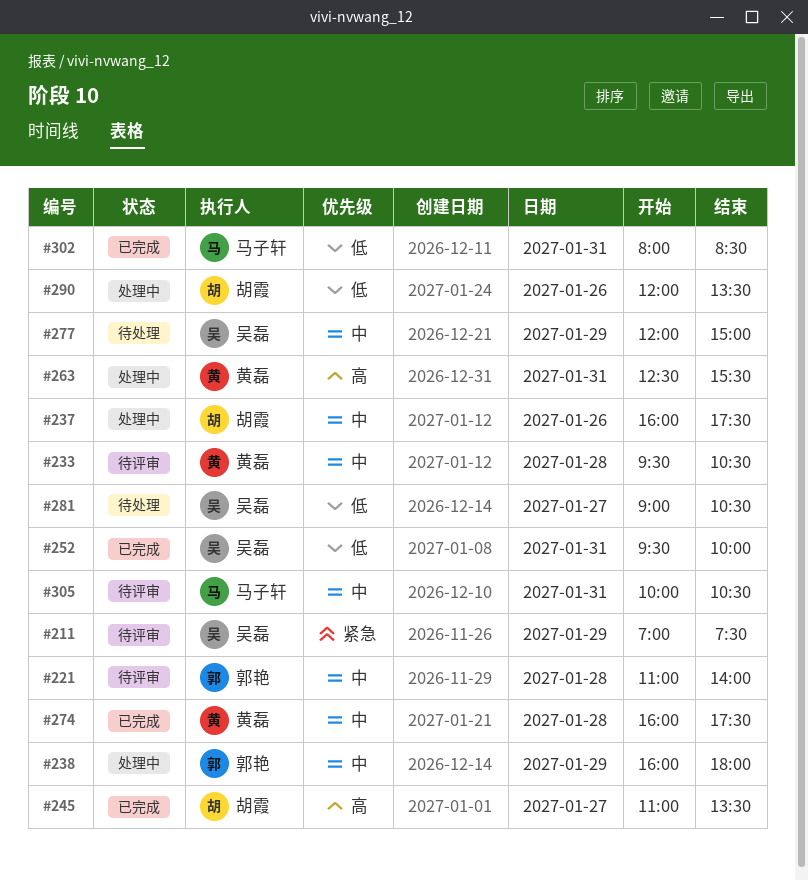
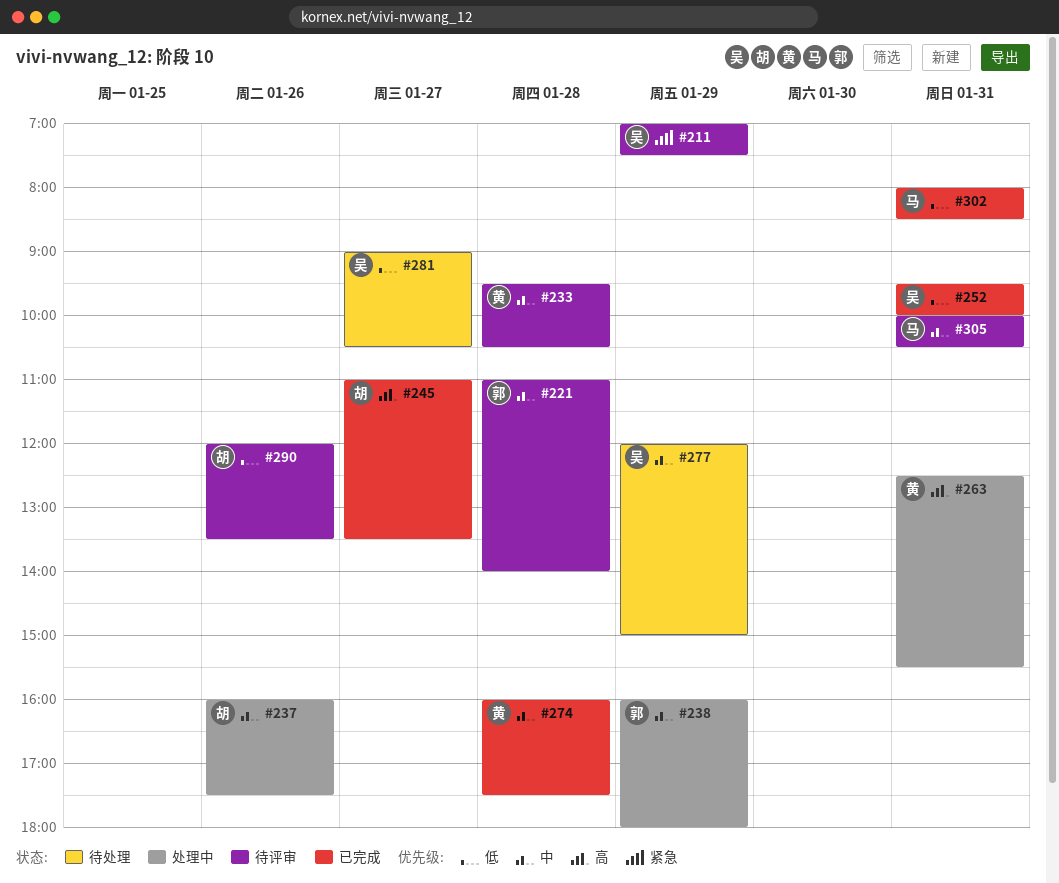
#290, status: 处理中 -> 待评审

